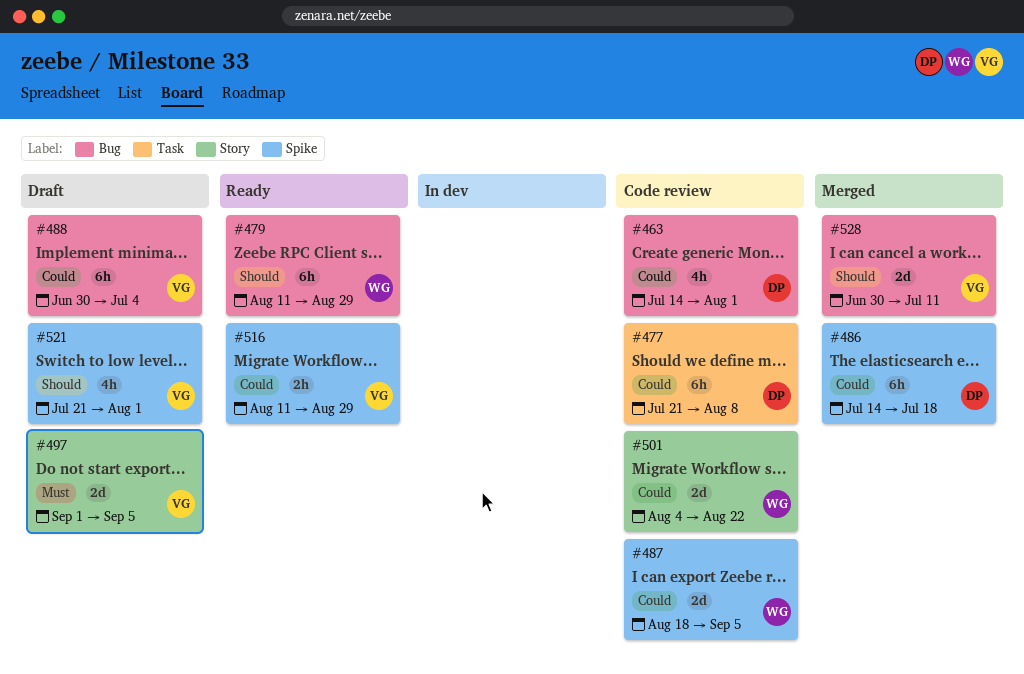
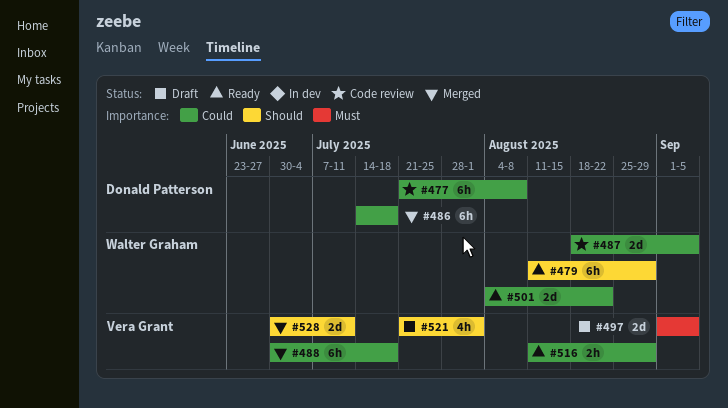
#463: present -> none
#488, status: Draft -> Merged
#488, due: Jul 4 -> Jul 18
#501, status: Code review -> Ready

